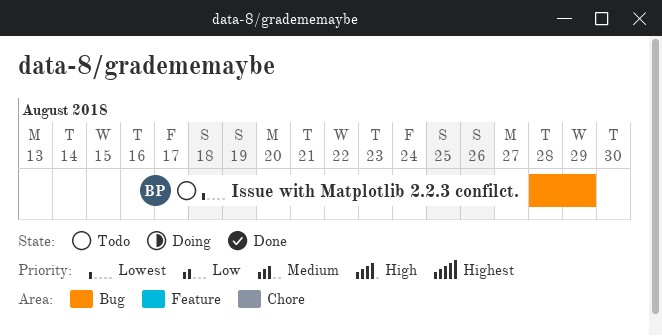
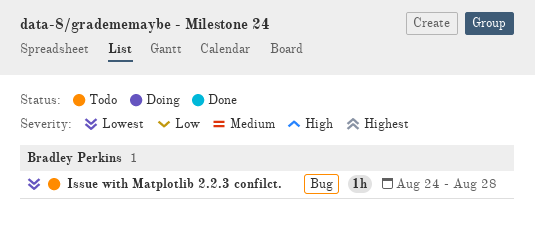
Issue with Matplotlib 2.2.3 confilct., start: Aug 28 -> Aug 24
Issue with Matplotlib 2.2.3 confilct., due: Aug 29 -> Aug 28

